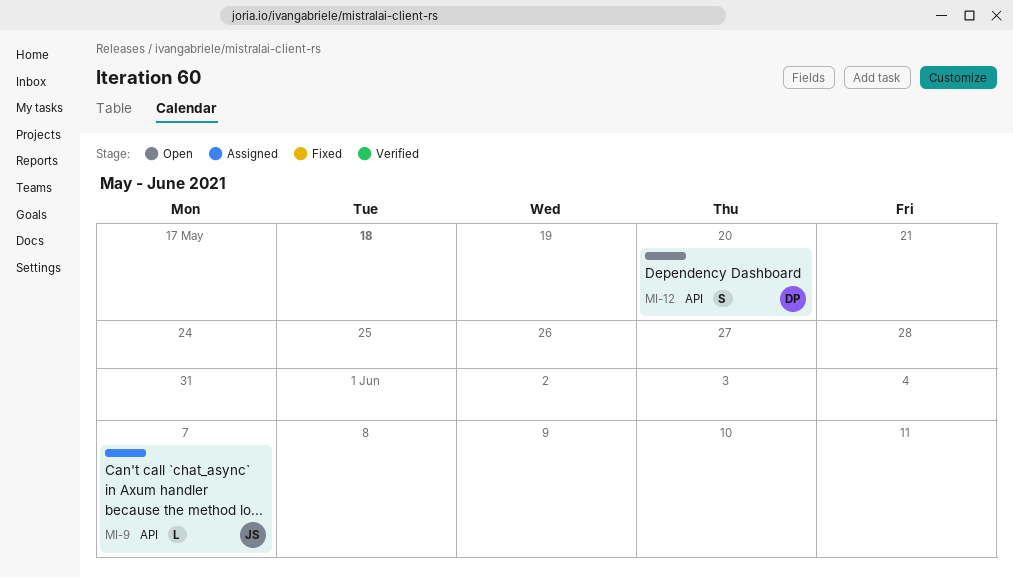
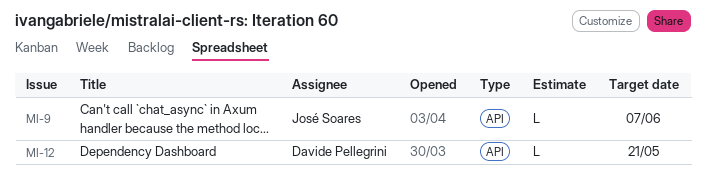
MI-12, estimate: S -> L
MI-12, due: May 20 -> May 21

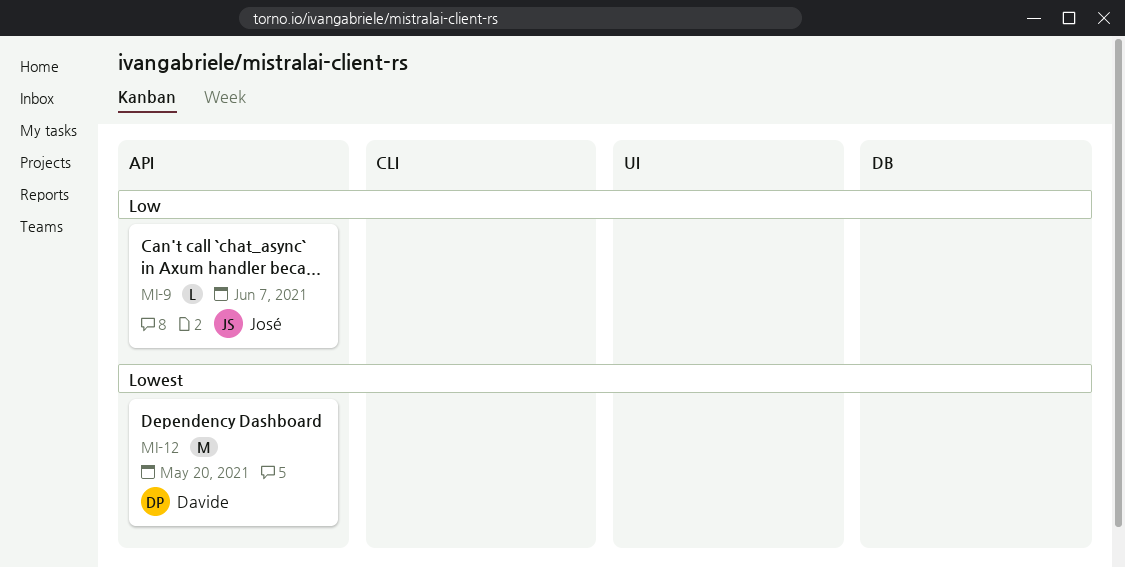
MI-12, estimate: L -> M
MI-12, due: May 21 -> May 20

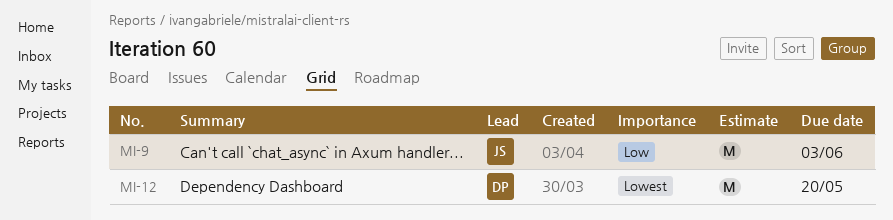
MI-9, estimate: L -> M
MI-9, due: Jun 7 -> Jun 3

